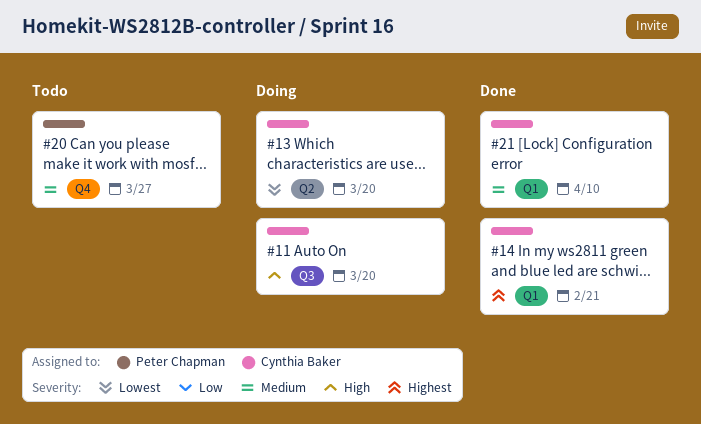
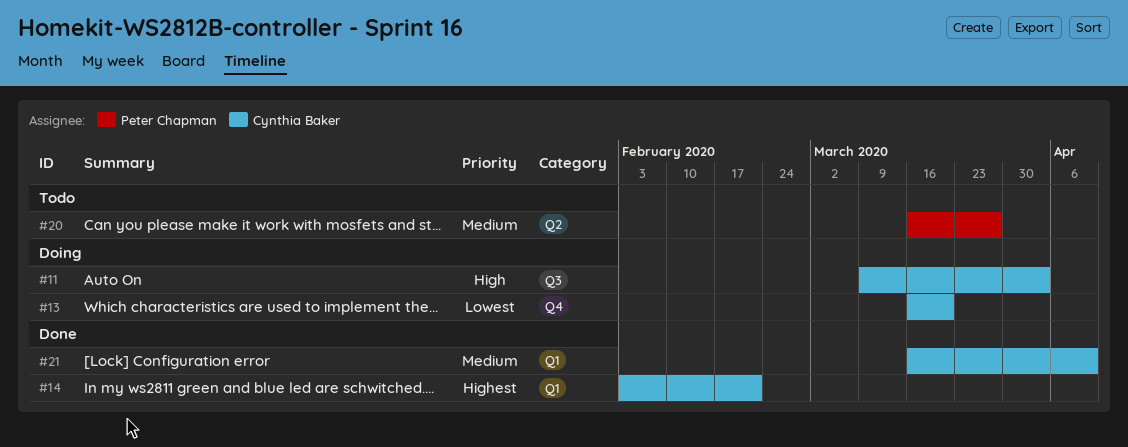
#11, due: Mar 20 -> Apr 3
#13, label: Q2 -> Q4
#20, label: Q4 -> Q2

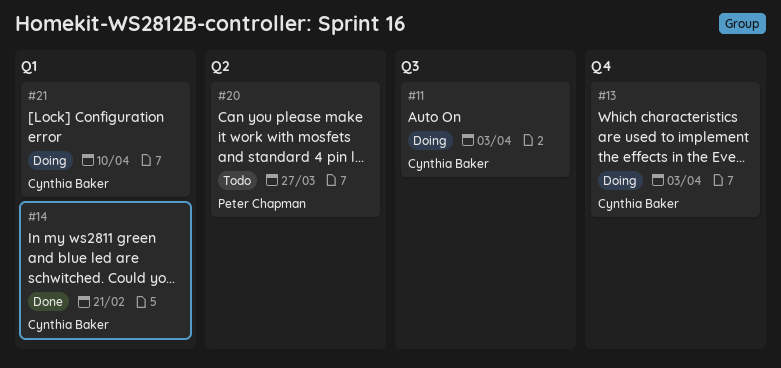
#13, due: Mar 20 -> Apr 3
#21, status: Done -> Doing

